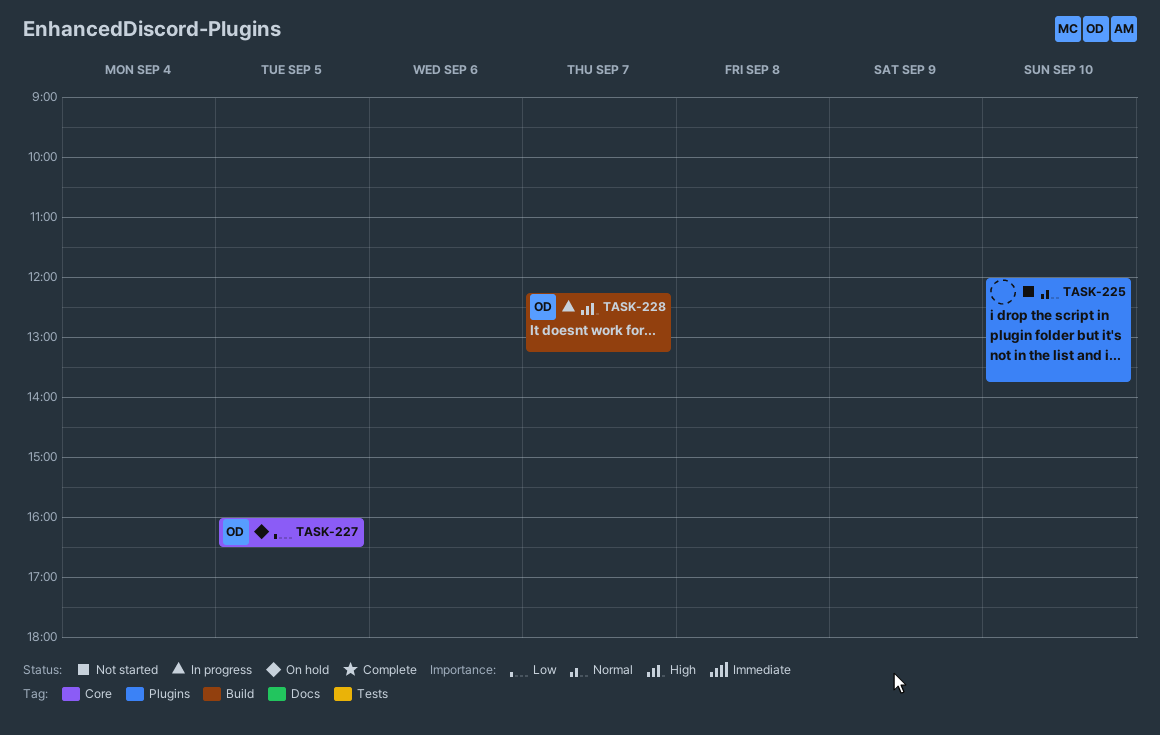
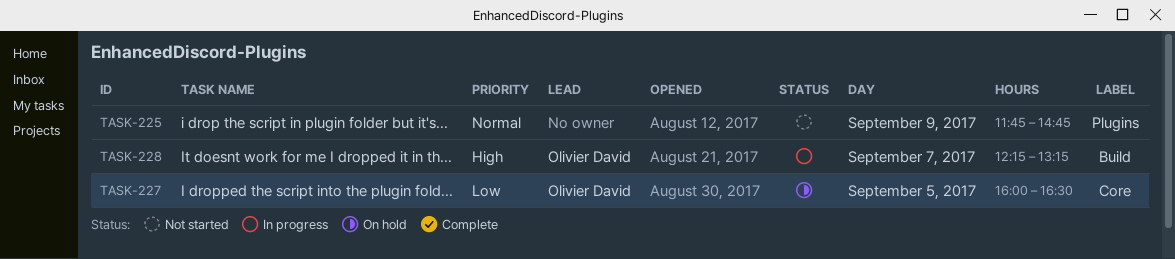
TASK-225, day: Sep 10 -> Sep 9
TASK-225, begins: 12:00 -> 11:45
TASK-225, ends: 13:45 -> 14:45

